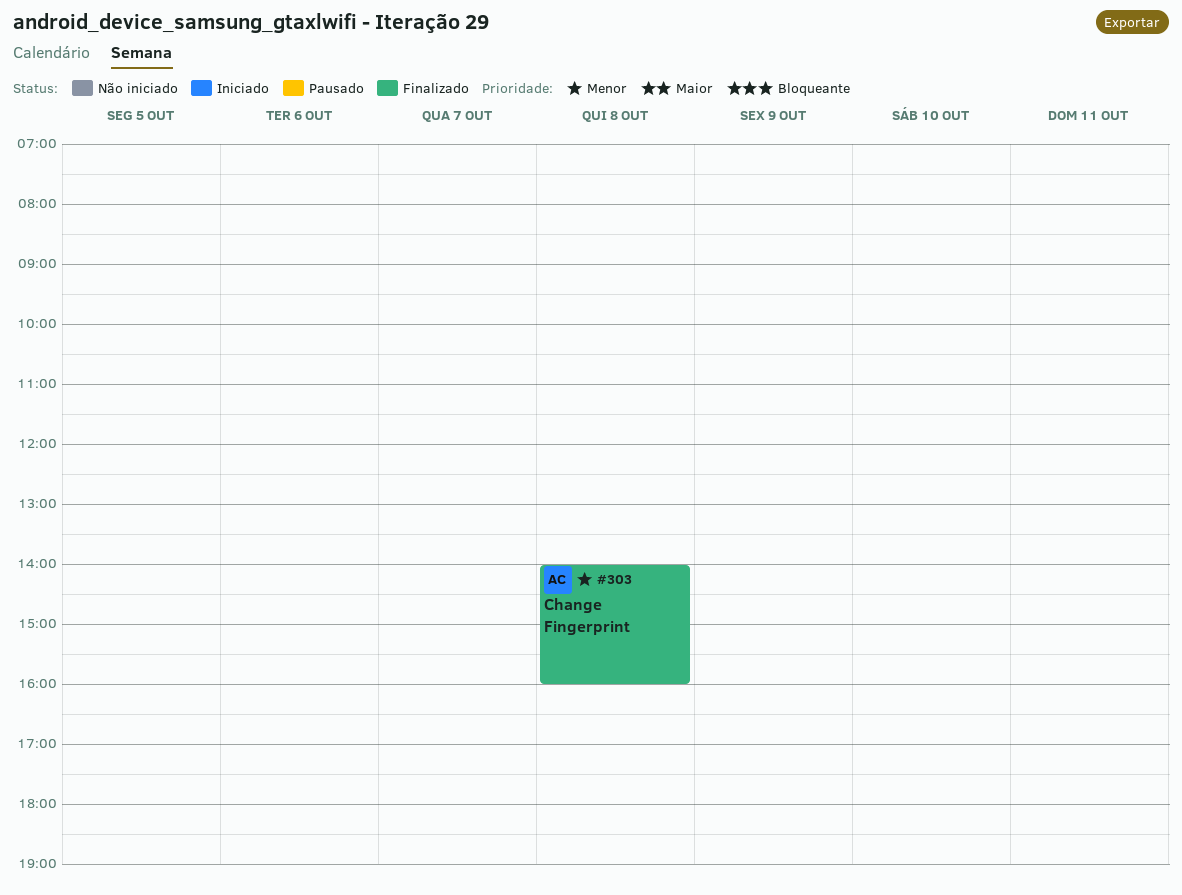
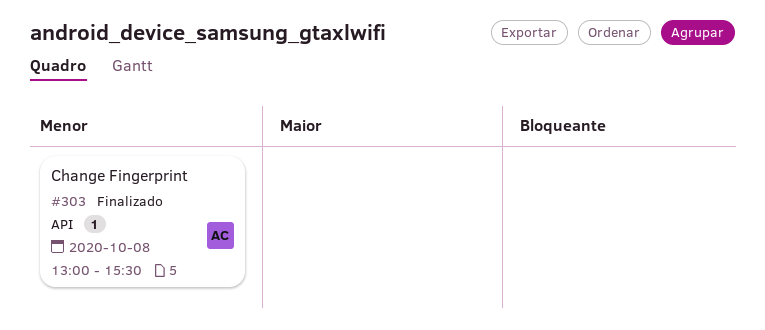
#303, begins: 14:00 -> 13:00
#303, ends: 16:00 -> 15:30

